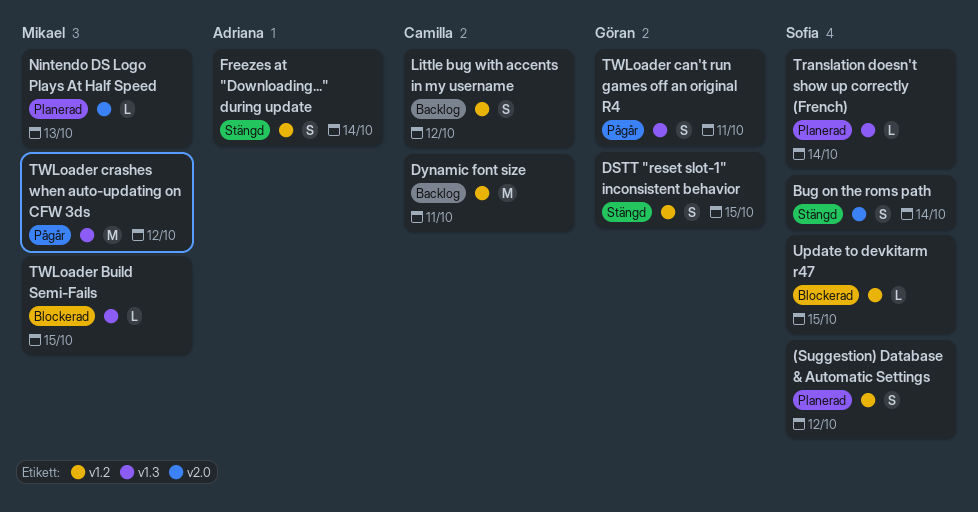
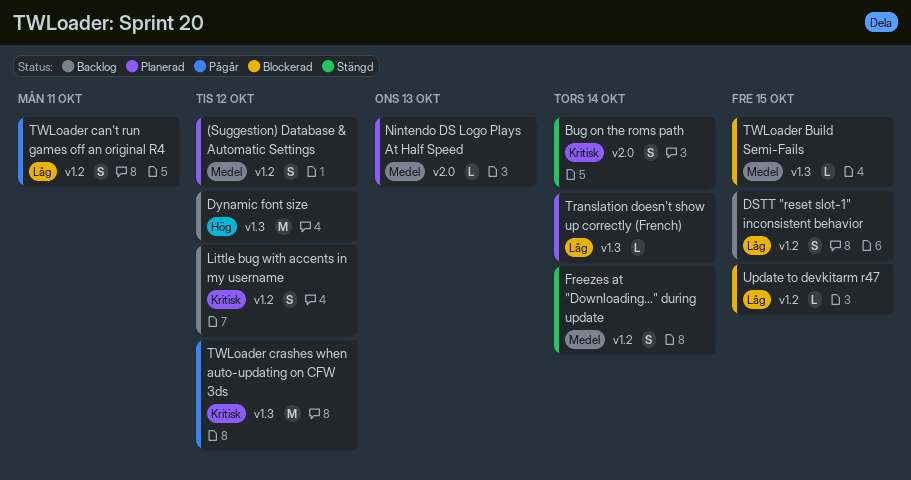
DSTT "reset slot-1" inconsistent behavior, status: Stängd -> Backlog
Dynamic font size, label: v1.2 -> v1.3
Dynamic font size, due: Oct 11 -> Oct 12
TWLoader can't run games off an original R4, label: v1.3 -> v1.2

